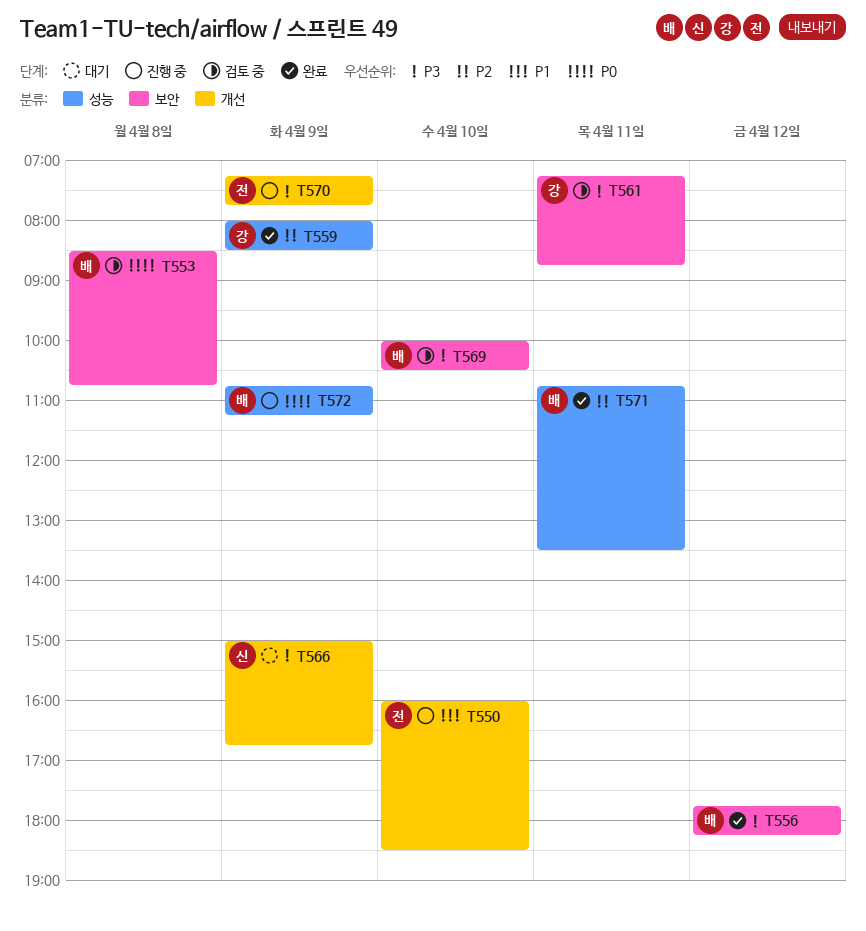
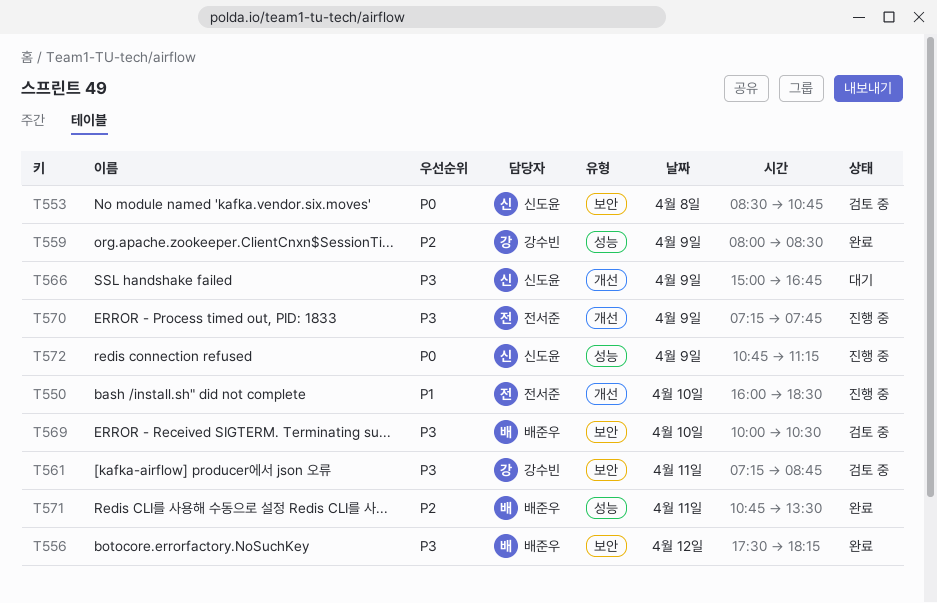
T553, owner: 배준우 -> 신도윤
T556, begins: 17:45 -> 17:30
T572, owner: 배준우 -> 신도윤

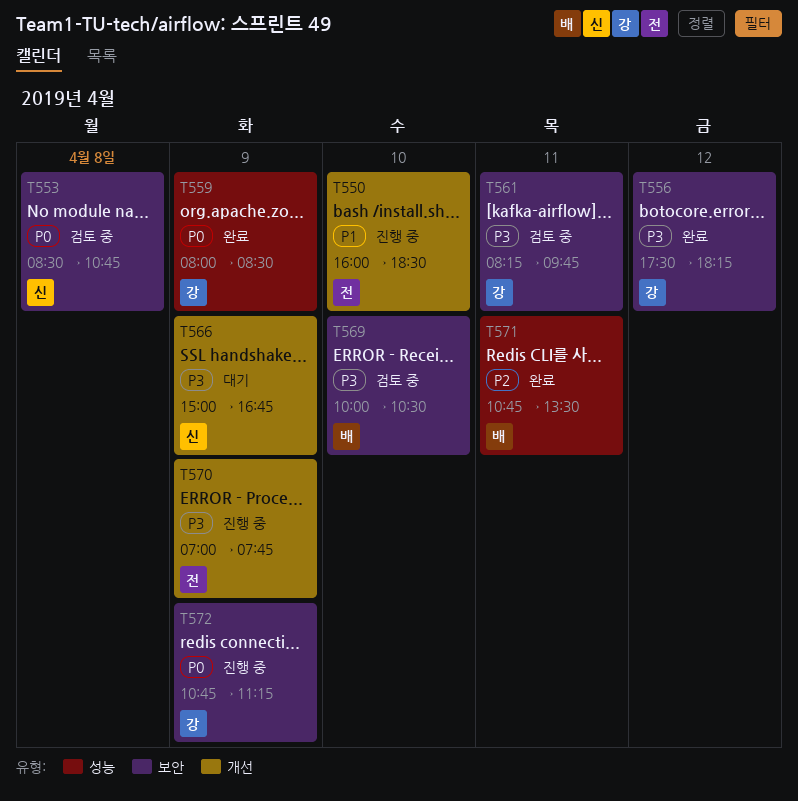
T556, owner: 배준우 -> 강수빈
T559, priority: P2 -> P0
T561, begins: 07:15 -> 08:15
T561, ends: 08:45 -> 09:45
T570, begins: 07:15 -> 07:00
T572, owner: 신도윤 -> 강수빈
T572, label: 성능 -> 보안

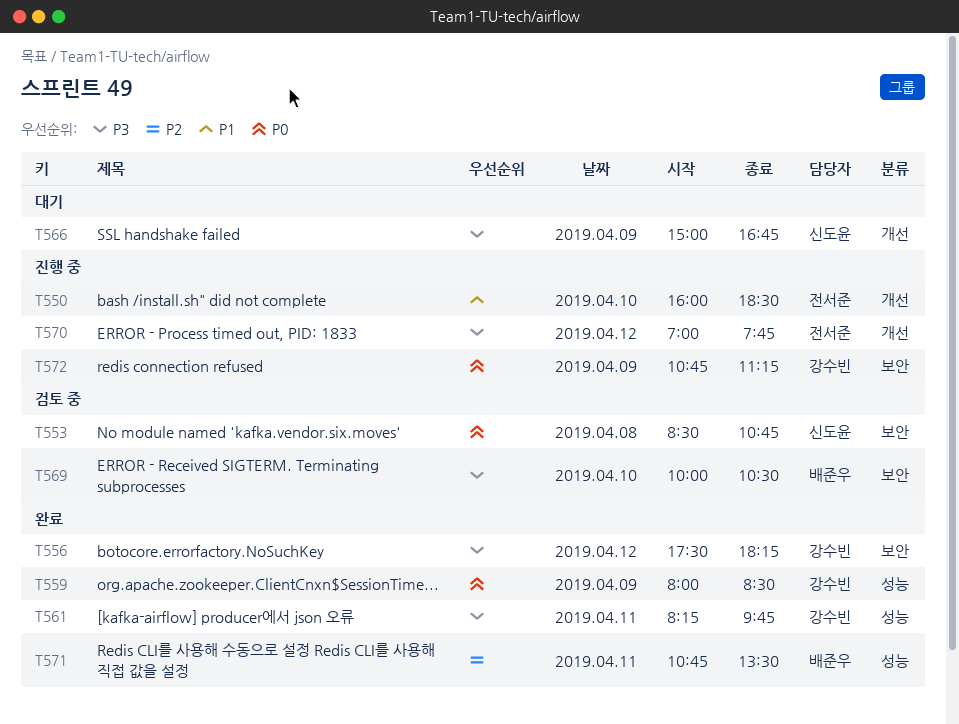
T561, status: 검토 중 -> 완료
T561, label: 보안 -> 성능
T570, day: Apr 9 -> Apr 12

